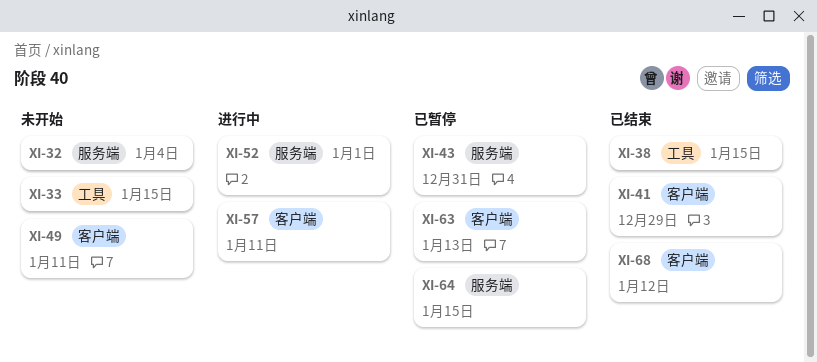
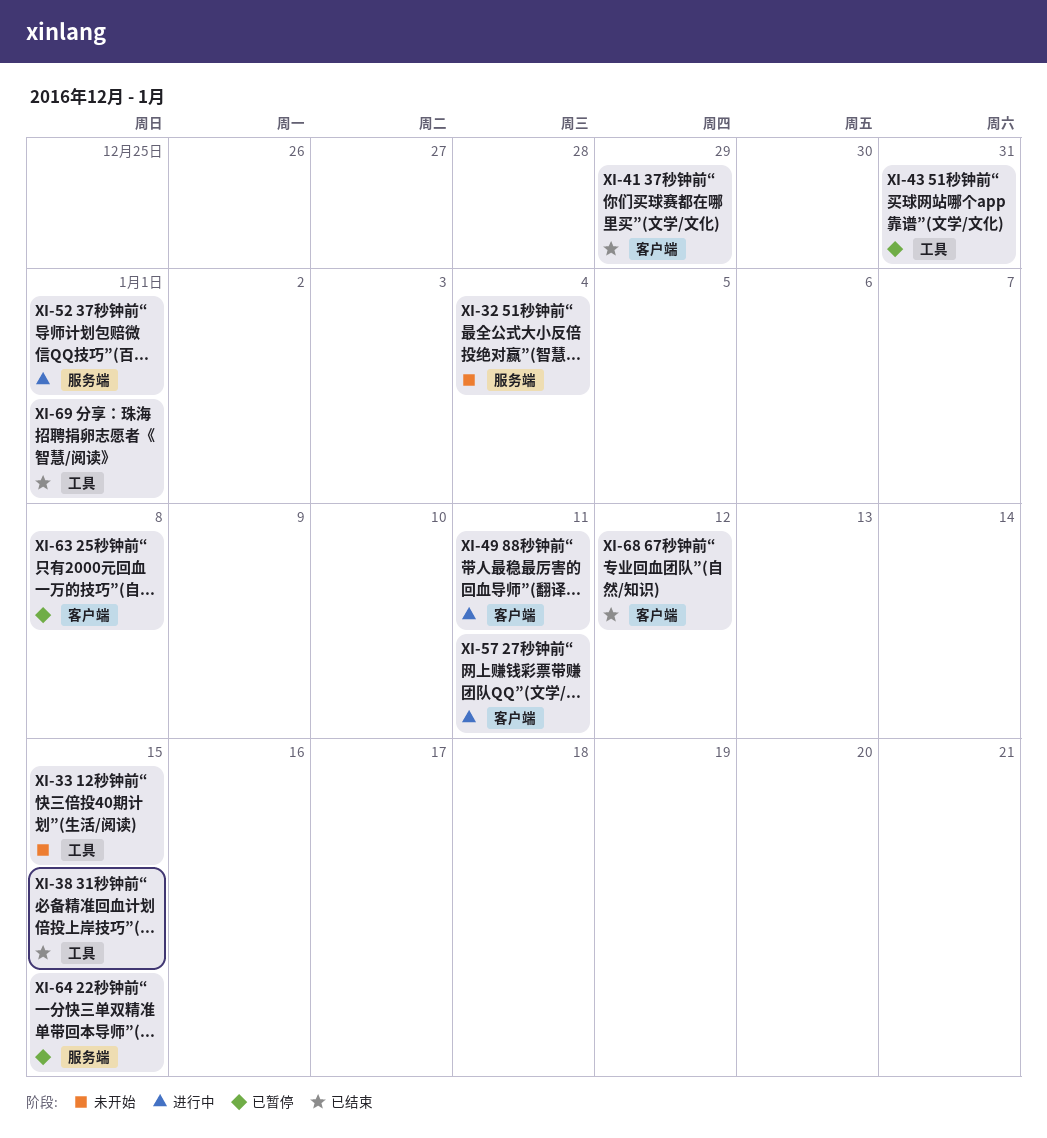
XI-43, label: 服务端 -> 工具
XI-49, status: 未开始 -> 进行中
XI-63, due: Jan 13 -> Jan 8
XI-69: none -> present

